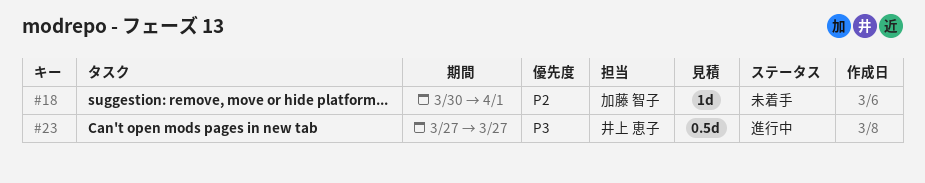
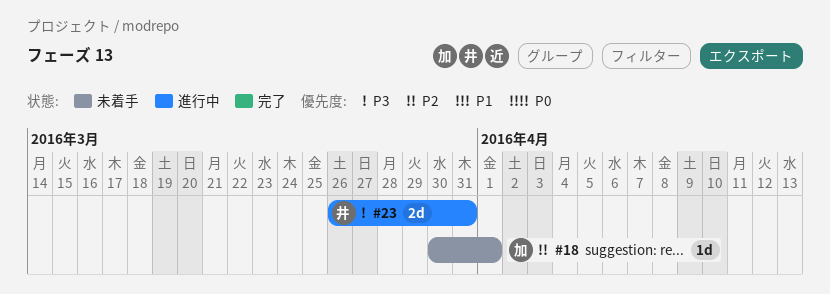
#23, estimate: 0.5d -> 2d
#23, start: Mar 27 -> Mar 26
#23, due: Mar 27 -> Mar 31

